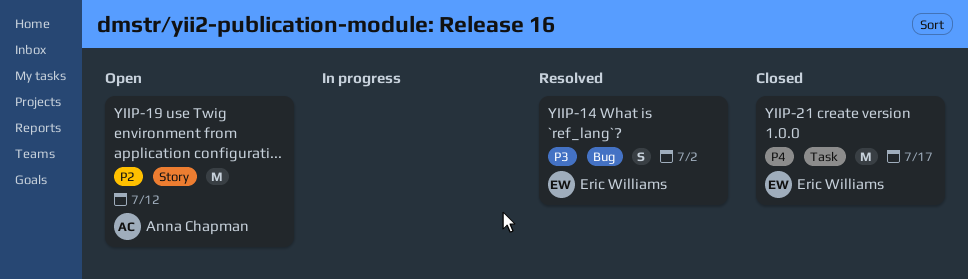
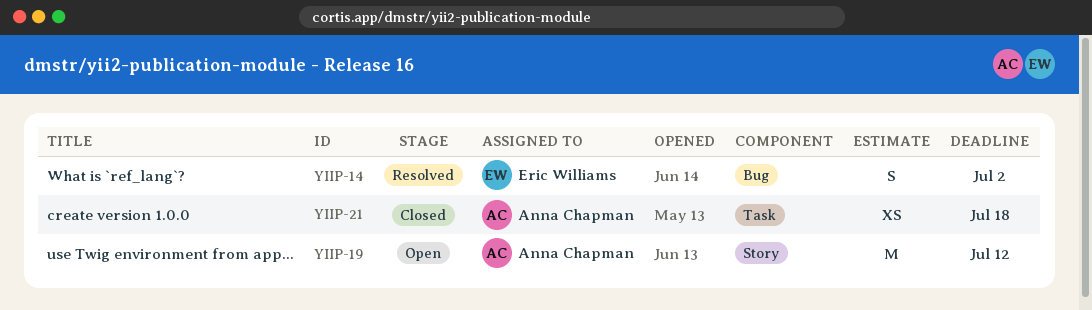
YIIP-21, owner: Eric Williams -> Anna Chapman
YIIP-21, estimate: M -> XS
YIIP-21, due: Jul 17 -> Jul 18

